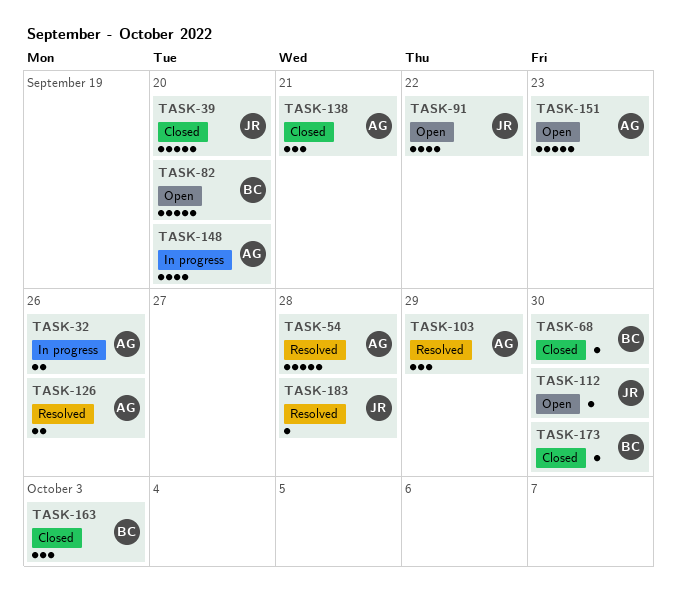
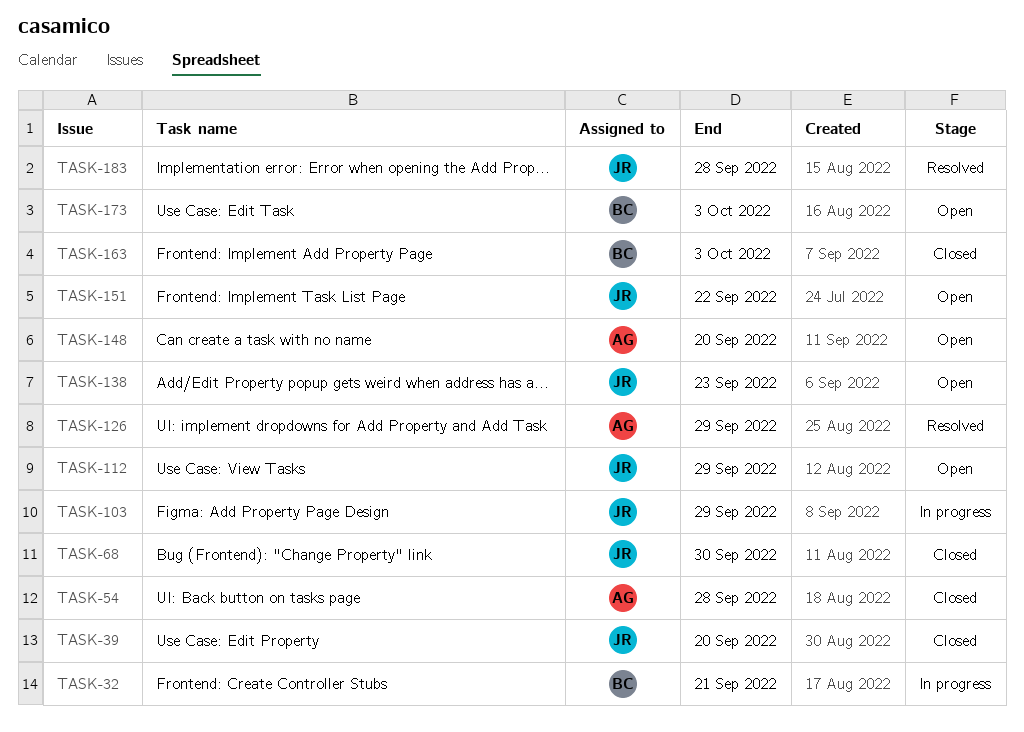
TASK-32, owner: AG -> BC
TASK-32, due: Sep 26 -> Sep 21
TASK-54, status: Resolved -> Closed
TASK-68, owner: BC -> JR
TASK-82: present -> none
TASK-91: present -> none
TASK-103, status: Resolved -> In progress
TASK-103, owner: AG -> JR
TASK-112, due: Sep 30 -> Sep 29
TASK-126, due: Sep 26 -> Sep 29
TASK-138, status: Closed -> Open
TASK-138, owner: AG -> JR
TASK-138, due: Sep 21 -> Sep 23
TASK-148, status: In progress -> Open
TASK-151, owner: AG -> JR
TASK-151, due: Sep 23 -> Sep 22
TASK-173, status: Closed -> Open
TASK-173, due: Sep 30 -> Oct 3

